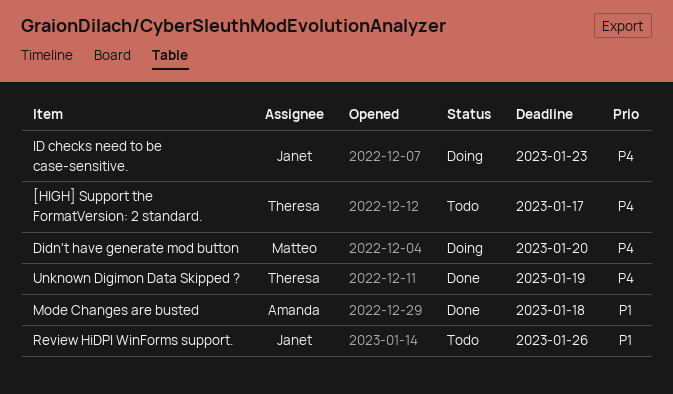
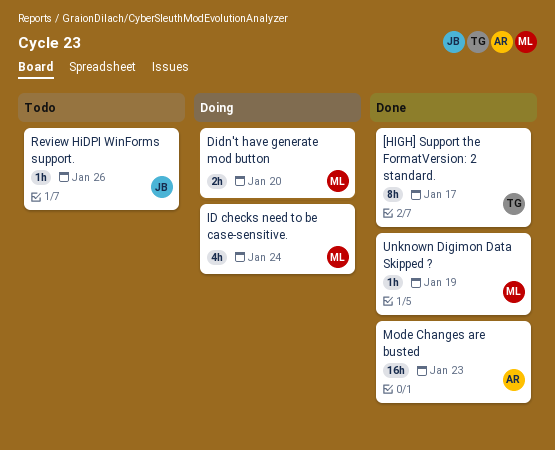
[HIGH] Support the FormatVersion: 2 standard., status: Todo -> Done
ID checks need to be case-sensitive., owner: Janet -> Matteo
ID checks need to be case-sensitive., due: Jan 23 -> Jan 24
Mode Changes are busted, due: Jan 18 -> Jan 23
Unknown Digimon Data Skipped ?, owner: Theresa -> Matteo

